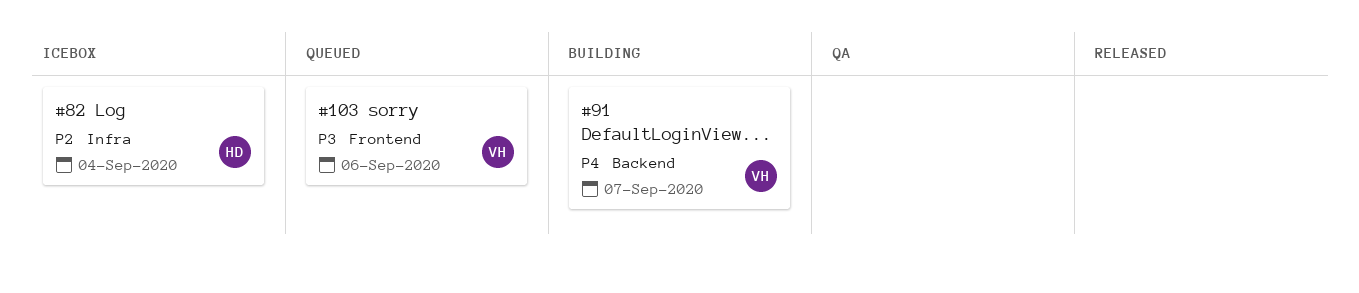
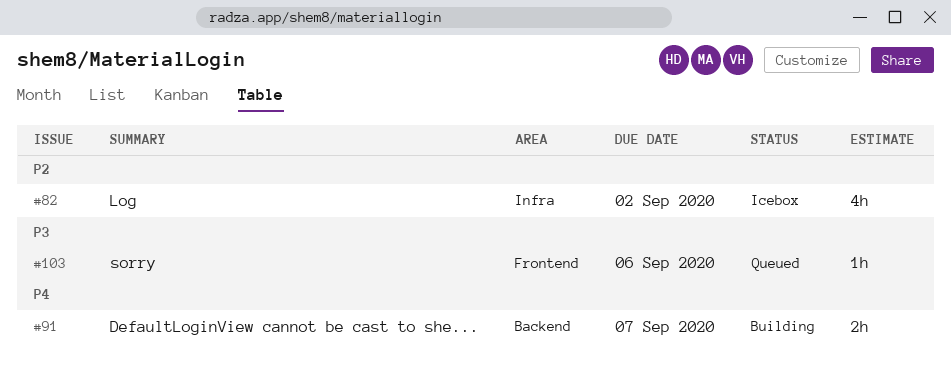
#82, due: Sep 4 -> Sep 2

